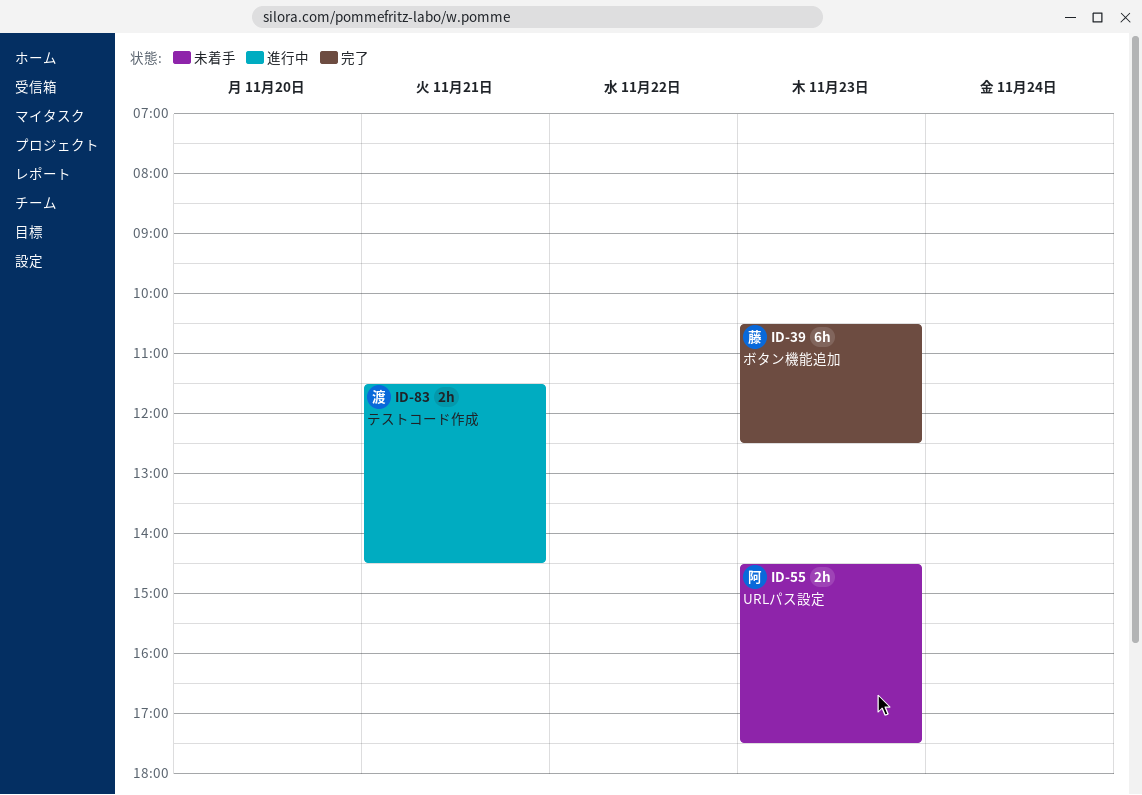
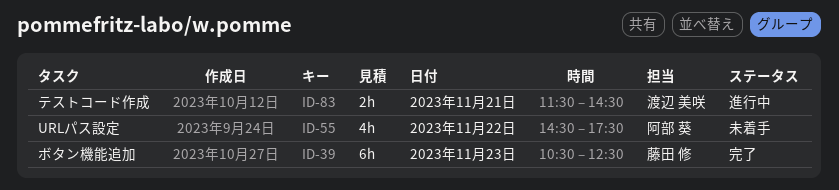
ID-55, estimate: 2h -> 4h
ID-55, day: Nov 23 -> Nov 22

